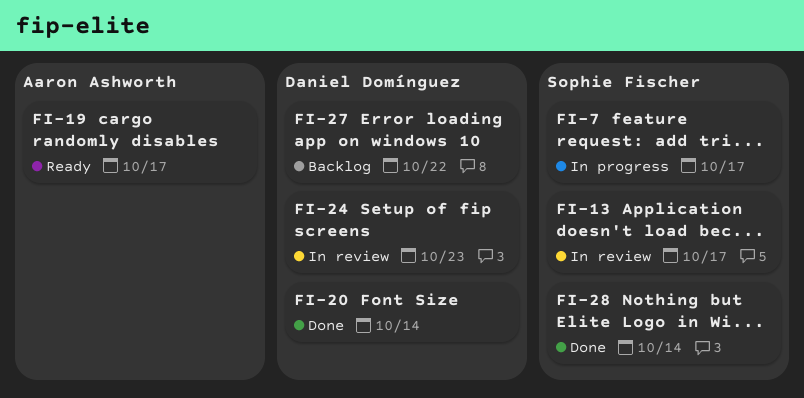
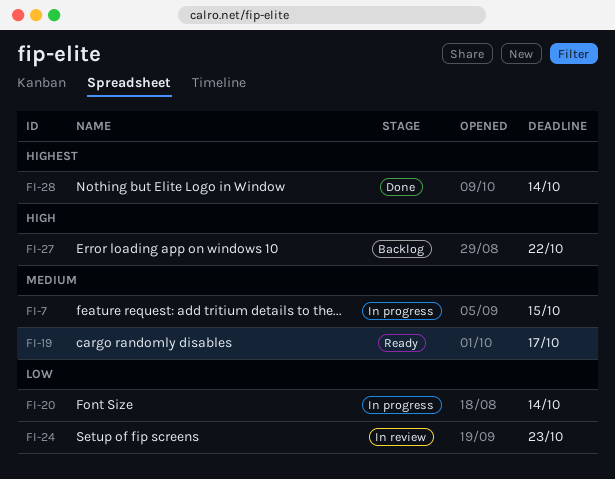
FI-7, due: Oct 17 -> Oct 15
FI-13: present -> none
FI-20, status: Done -> In progress

